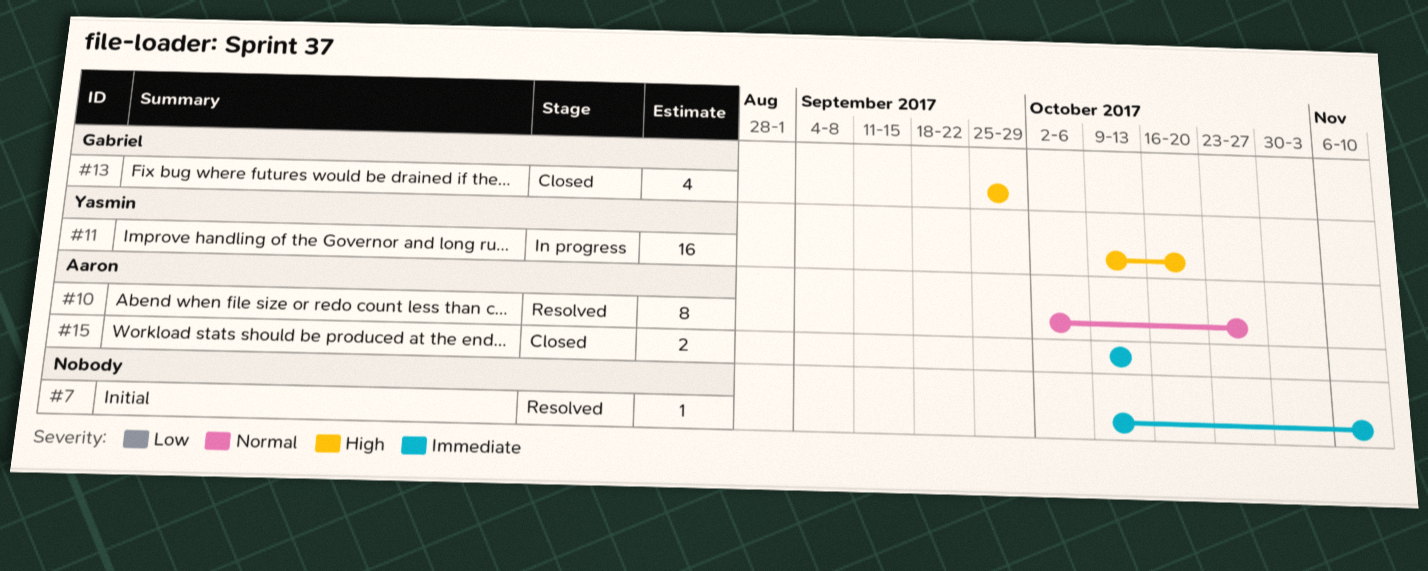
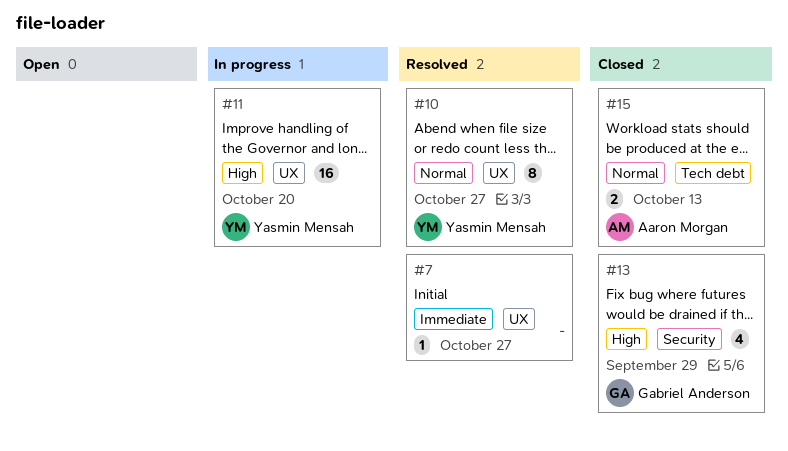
#7, due: Nov 10 -> Oct 27
#10, owner: Aaron Morgan -> Yasmin Mensah
#15, priority: Immediate -> Normal

